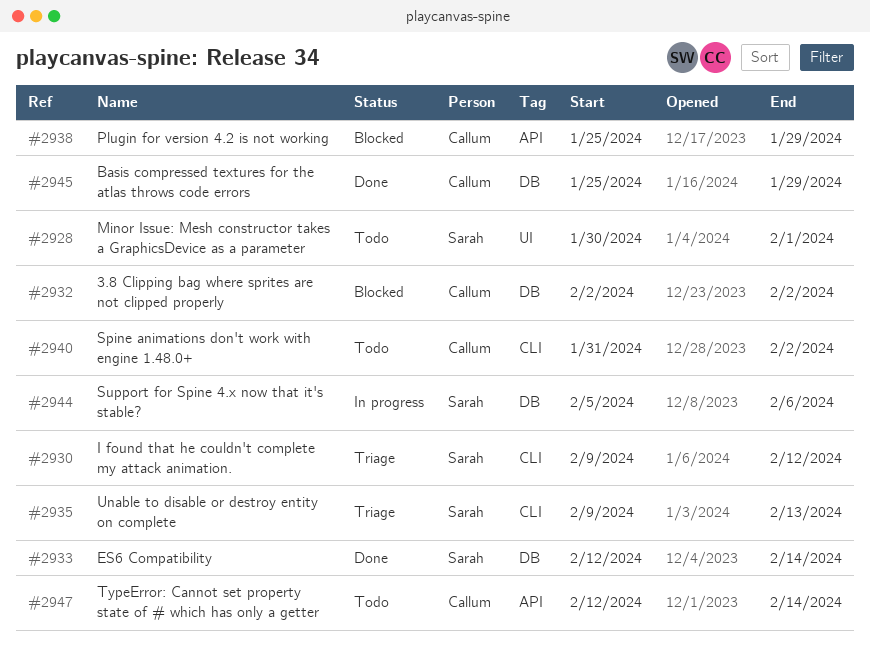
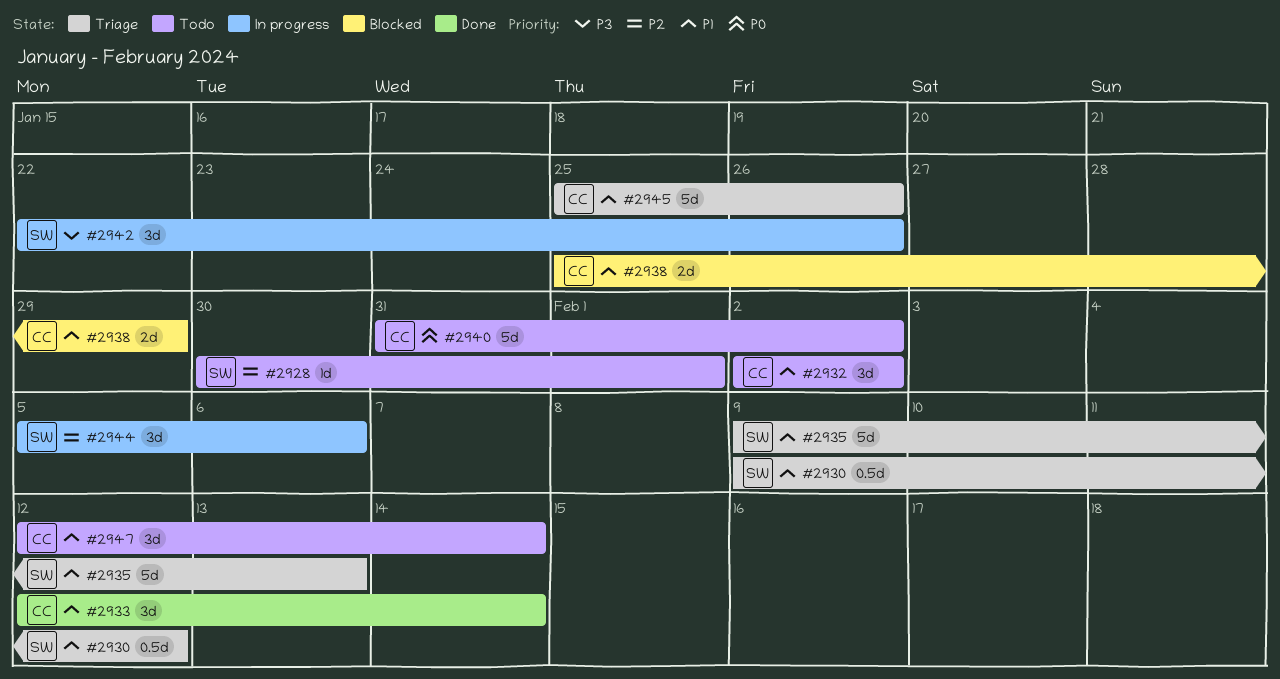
#2932, status: Blocked -> Todo
#2933, owner: Sarah -> Callum
#2942: none -> present
#2945, status: Done -> Triage
#2945, due: Jan 29 -> Jan 26

